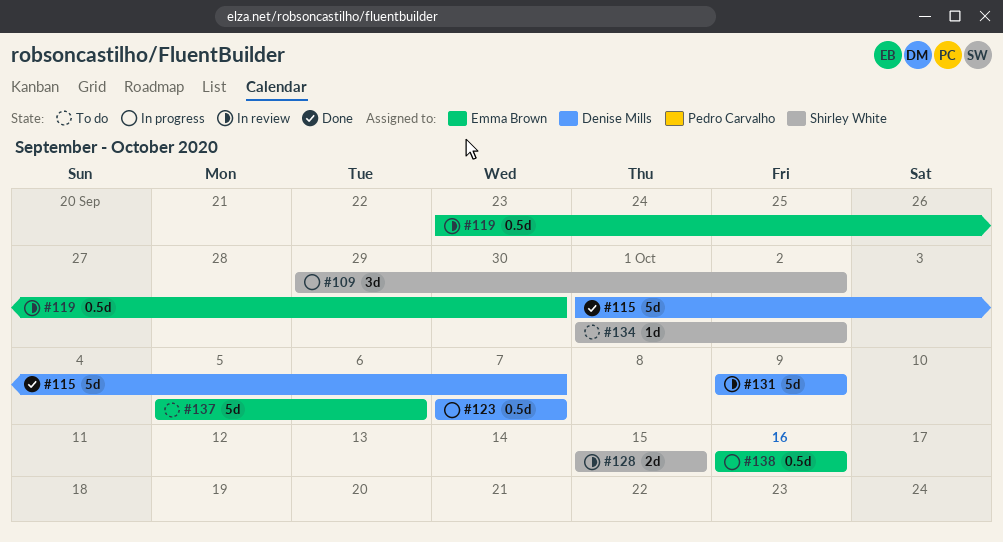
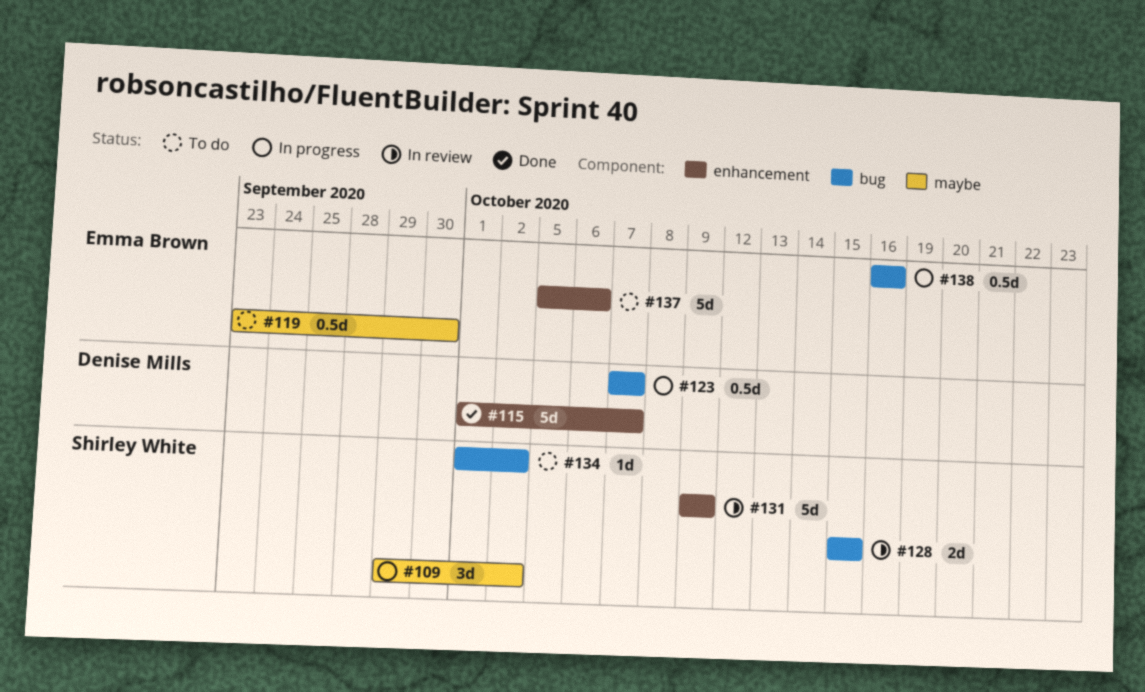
#119, status: In review -> To do
#131, owner: Denise Mills -> Shirley White

